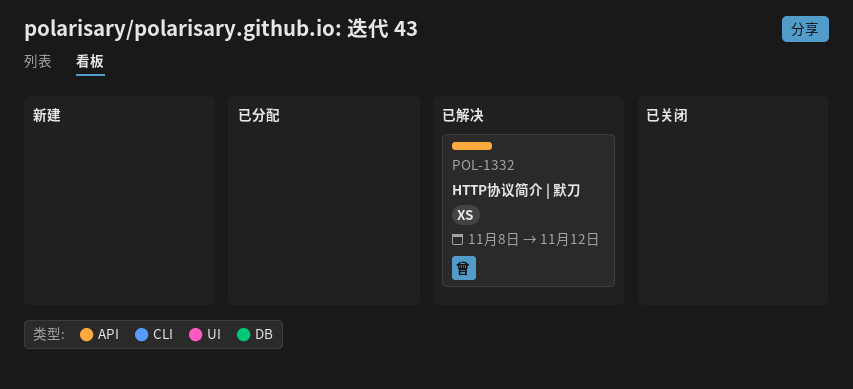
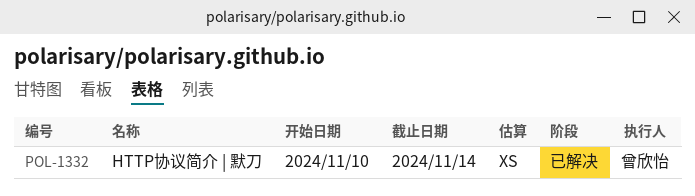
POL-1332, start: Nov 8 -> Nov 10
POL-1332, due: Nov 12 -> Nov 14

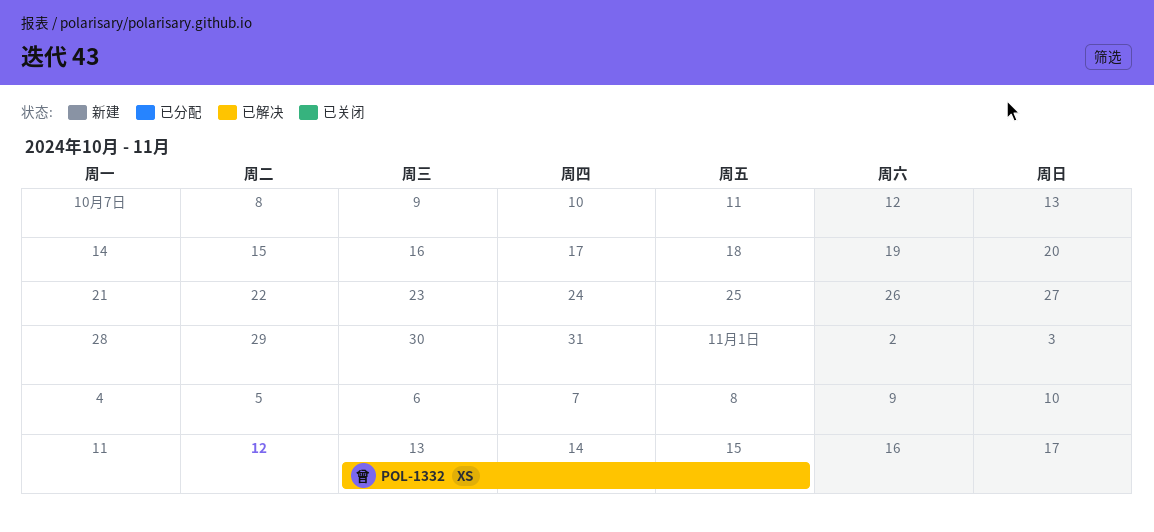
POL-1332, start: Nov 10 -> Nov 13
POL-1332, due: Nov 14 -> Nov 15

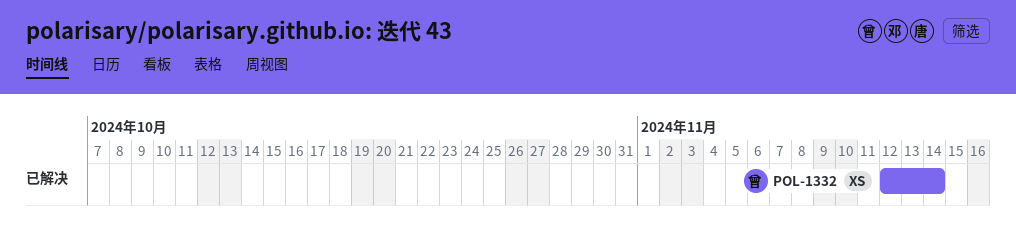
POL-1332, start: Nov 13 -> Nov 12
POL-1332, due: Nov 15 -> Nov 14

